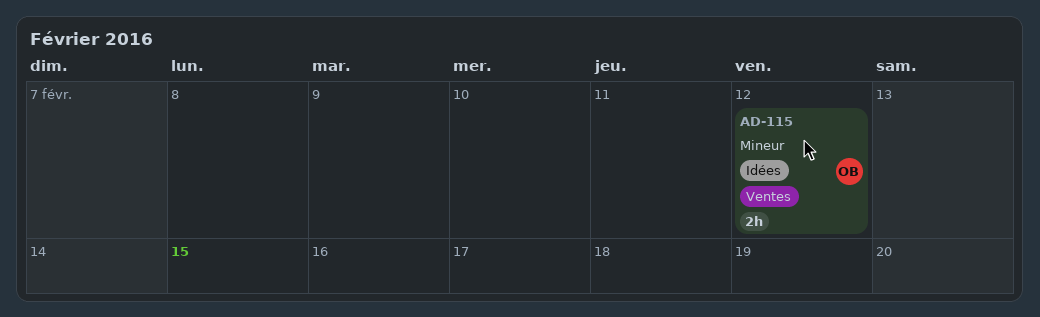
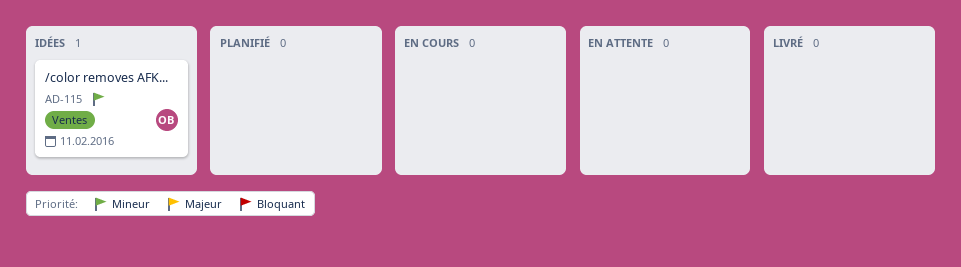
AD-115, due: Feb 12 -> Feb 11

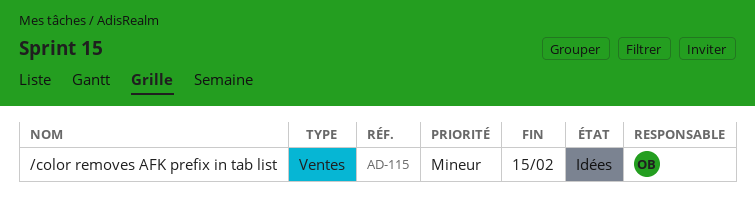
AD-115, due: Feb 11 -> Feb 15

